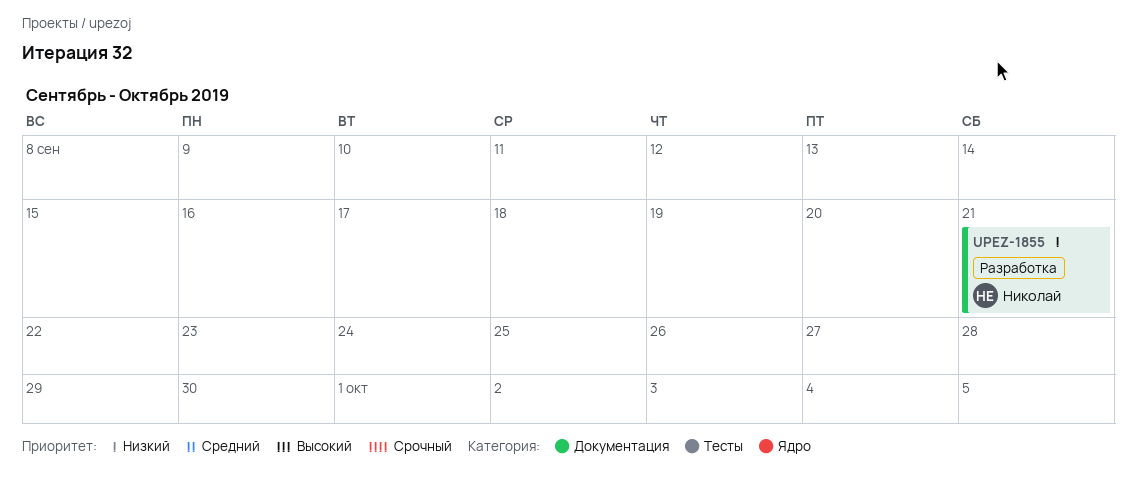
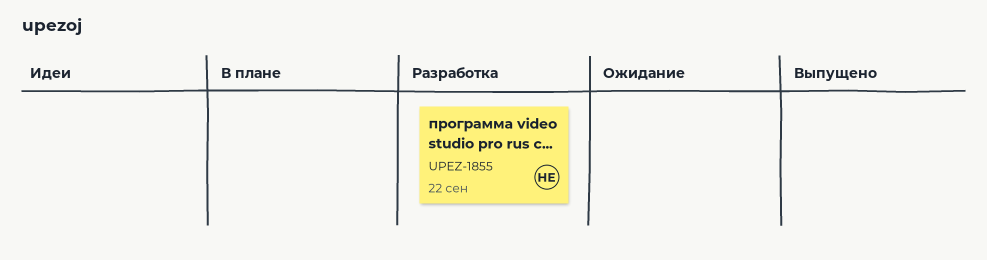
UPEZ-1855, due: Sep 21 -> Sep 22

